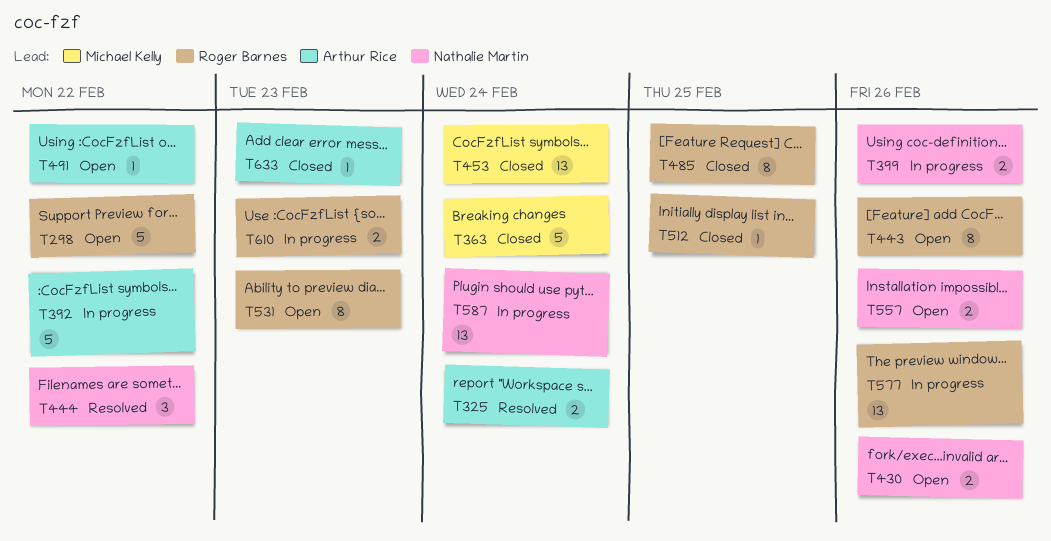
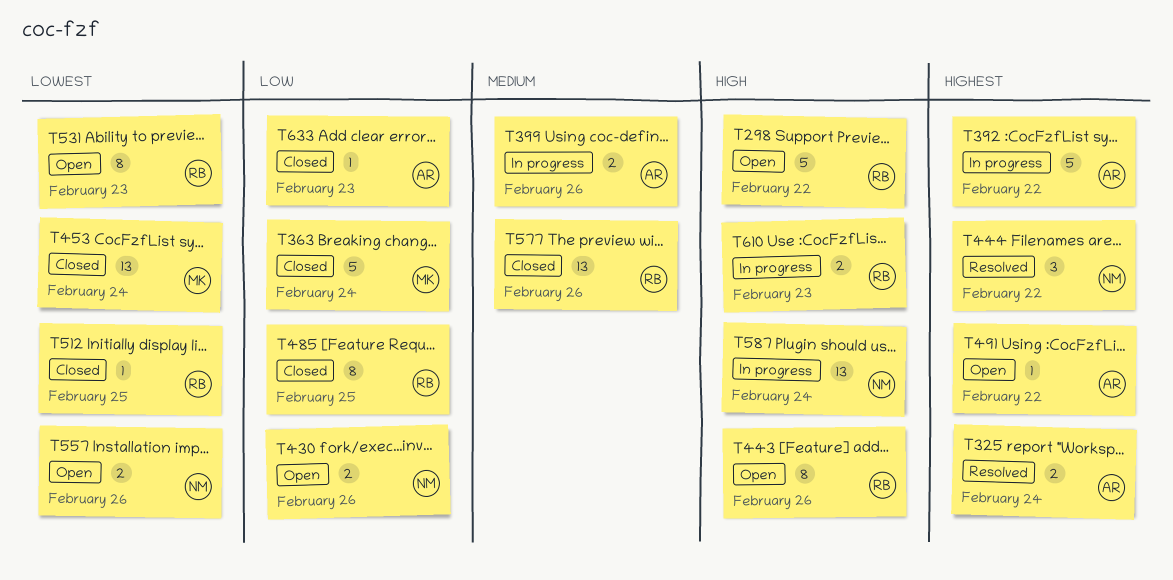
T399, owner: Nathalie Martin -> Arthur Rice
T577, status: In progress -> Closed

